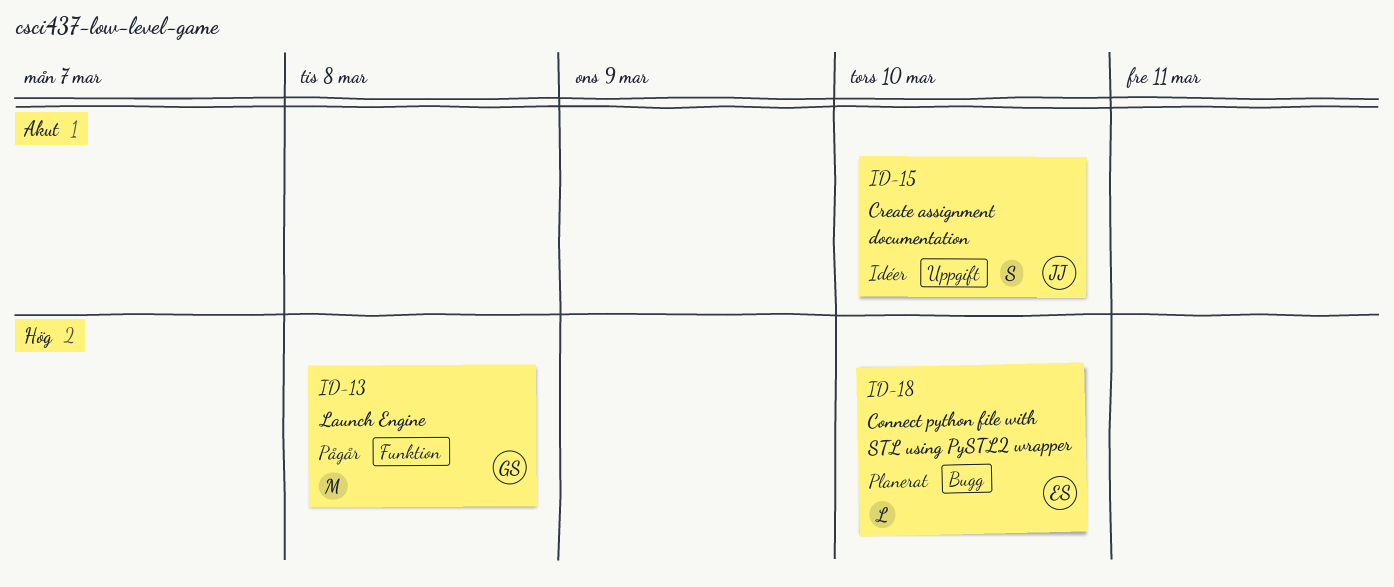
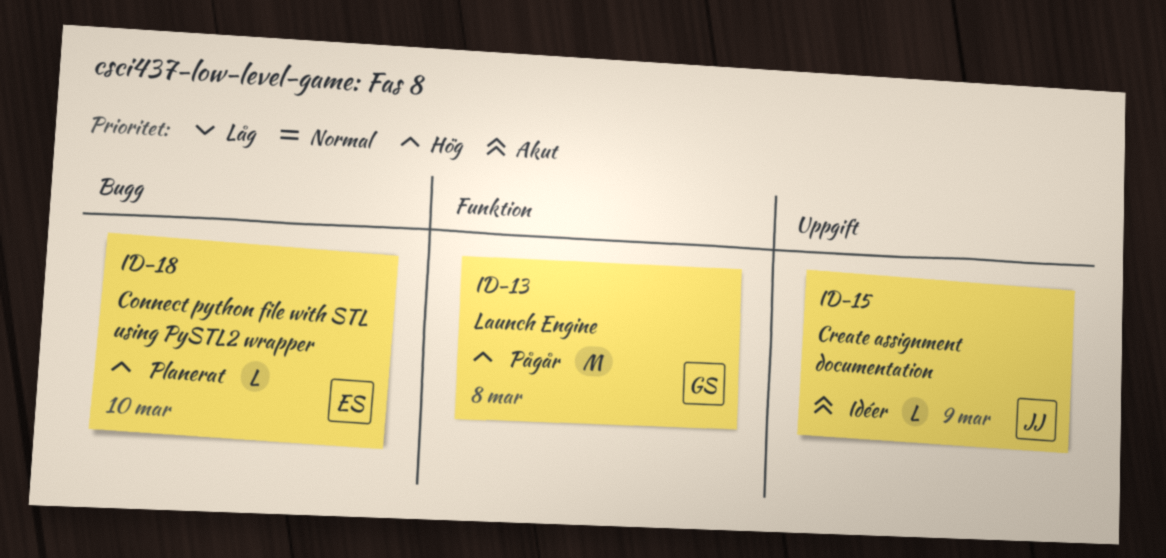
ID-15, estimate: S -> L
ID-15, due: Mar 10 -> Mar 9

